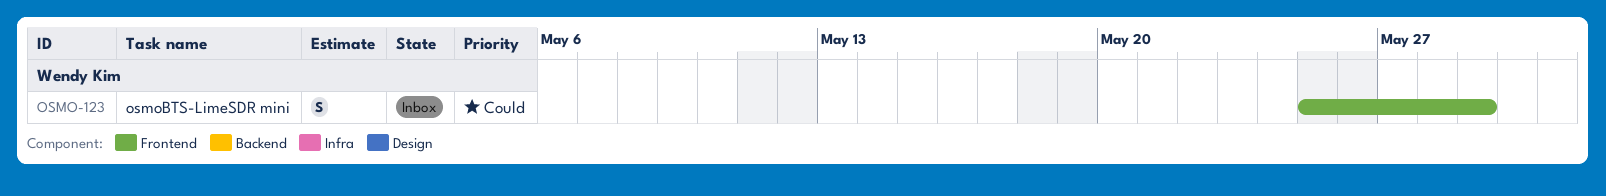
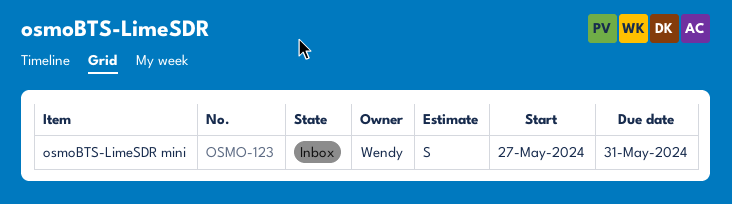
OSMO-123, start: May 25 -> May 27
OSMO-123, due: May 29 -> May 31

